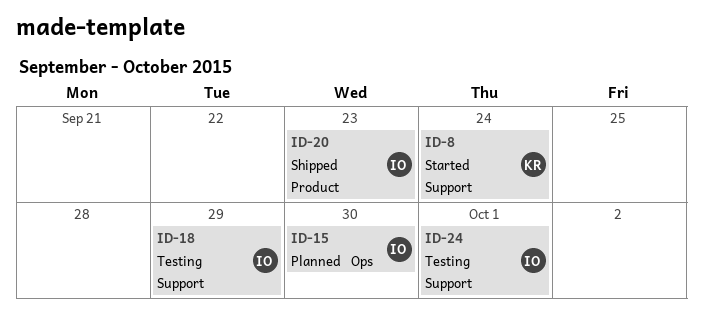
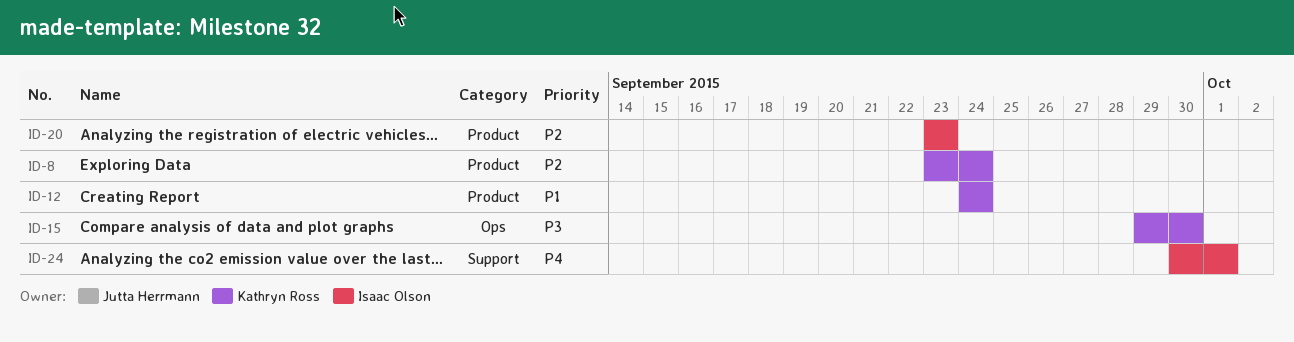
ID-8, label: Support -> Product
ID-12: none -> present
ID-15, owner: Isaac Olson -> Kathryn Ross
ID-18: present -> none

